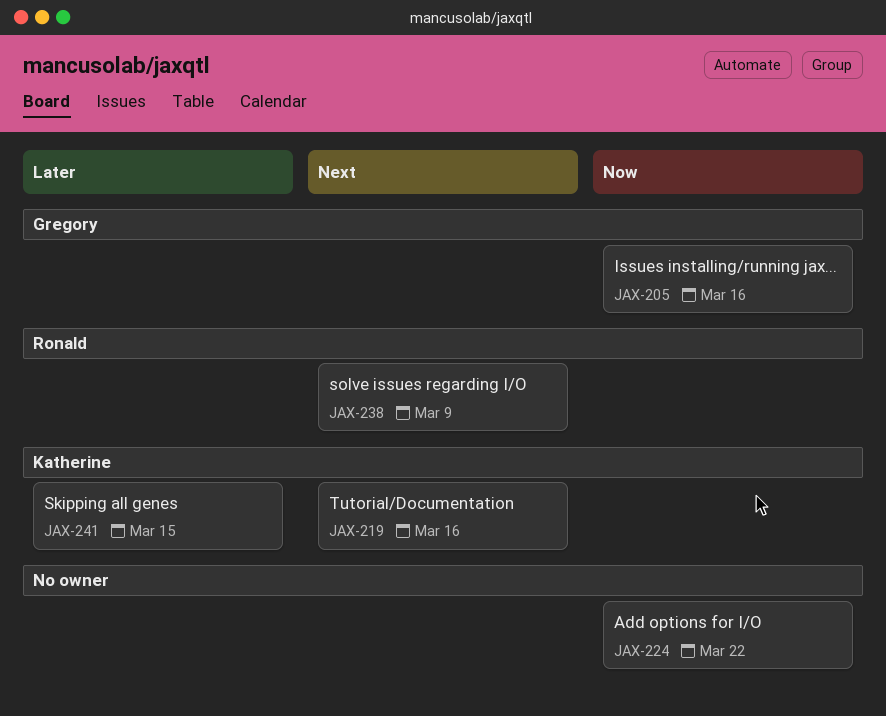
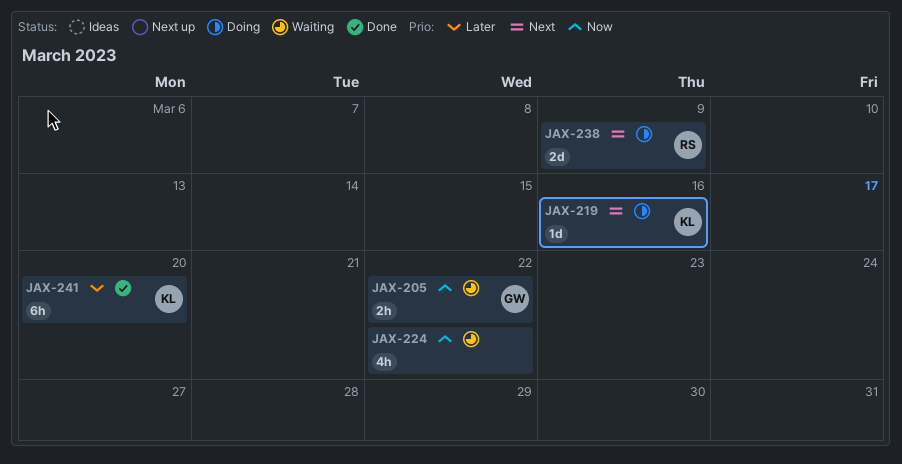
JAX-205, due: Mar 16 -> Mar 22
JAX-241, due: Mar 15 -> Mar 20

